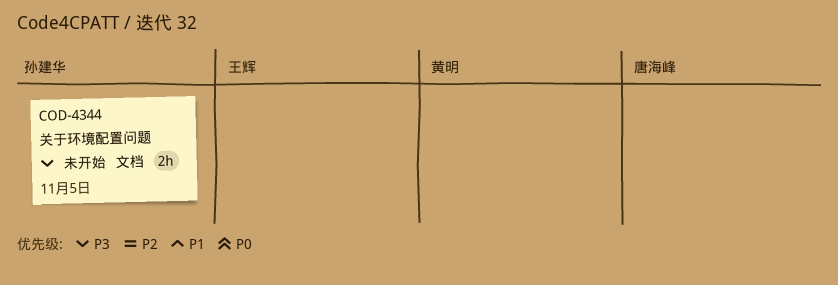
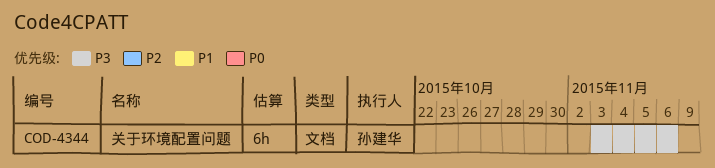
COD-4344, estimate: 2h -> 6h
COD-4344, due: Nov 5 -> Nov 6

